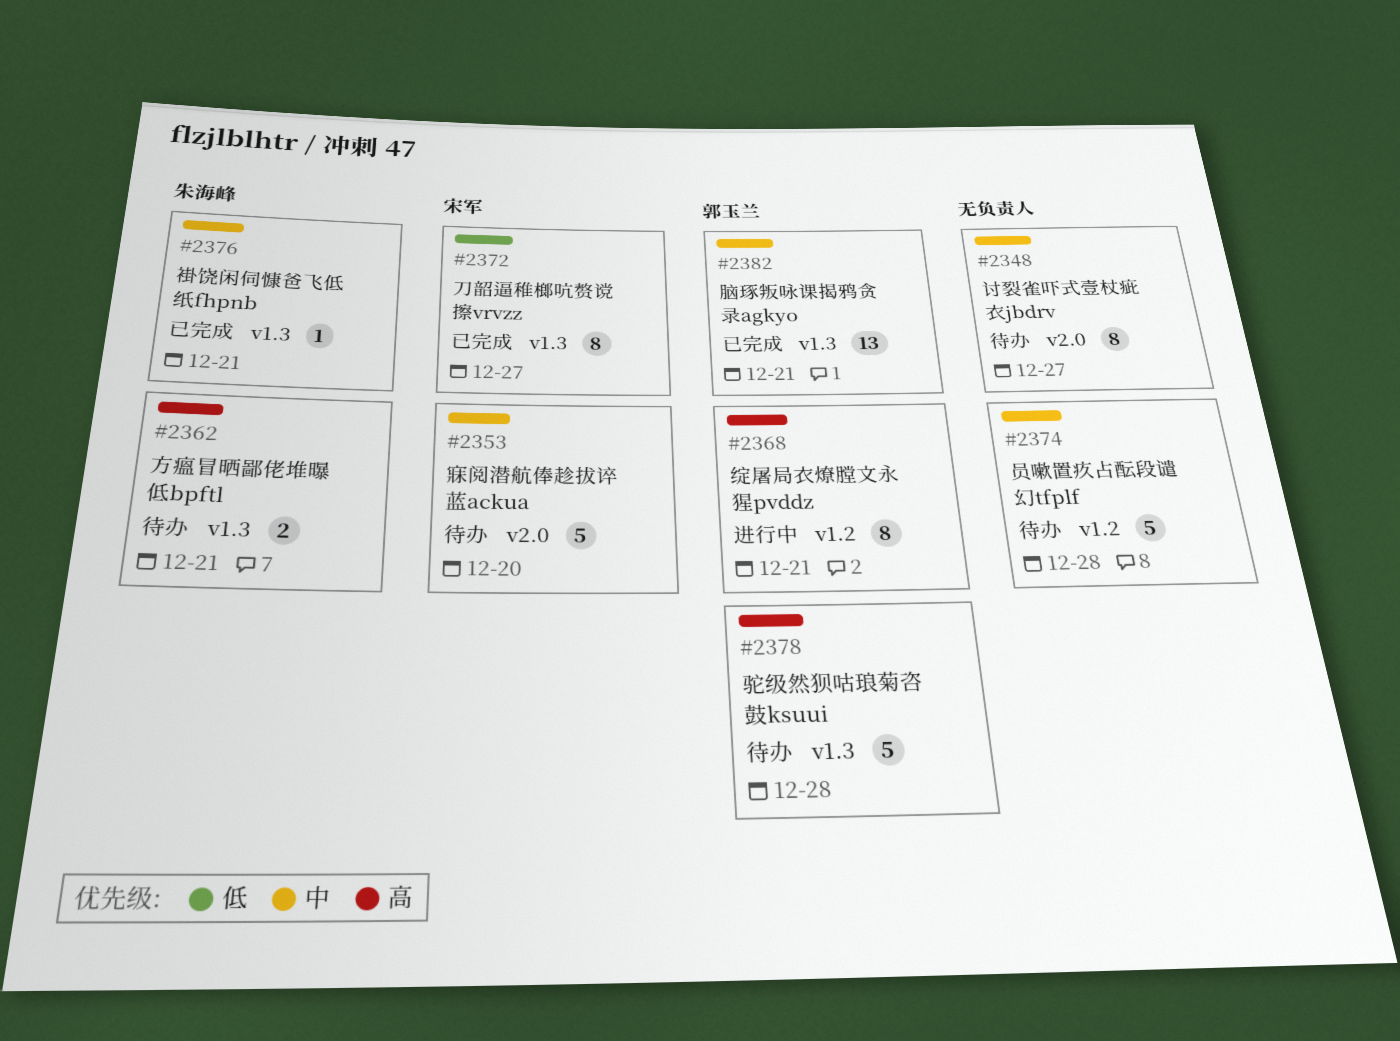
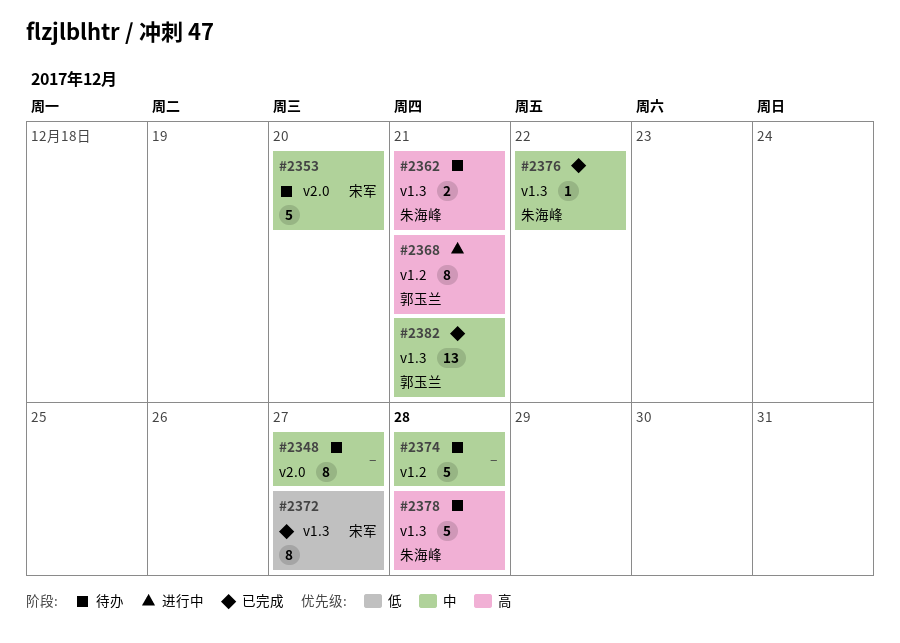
#2376, due: Dec 21 -> Dec 22
#2378, owner: 郭玉兰 -> 朱海峰

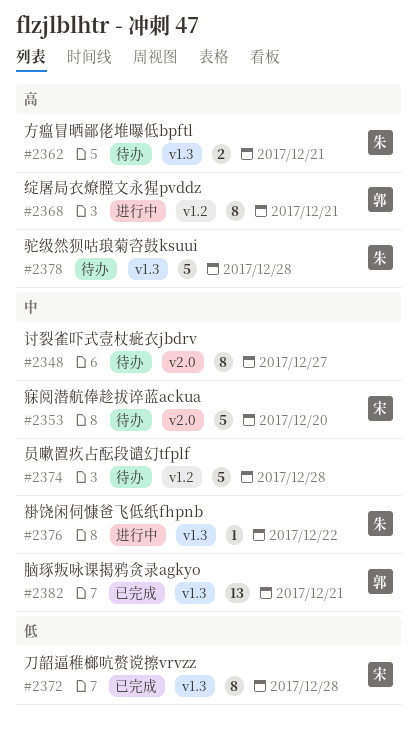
#2372, due: Dec 27 -> Dec 28
#2376, status: 已完成 -> 进行中

